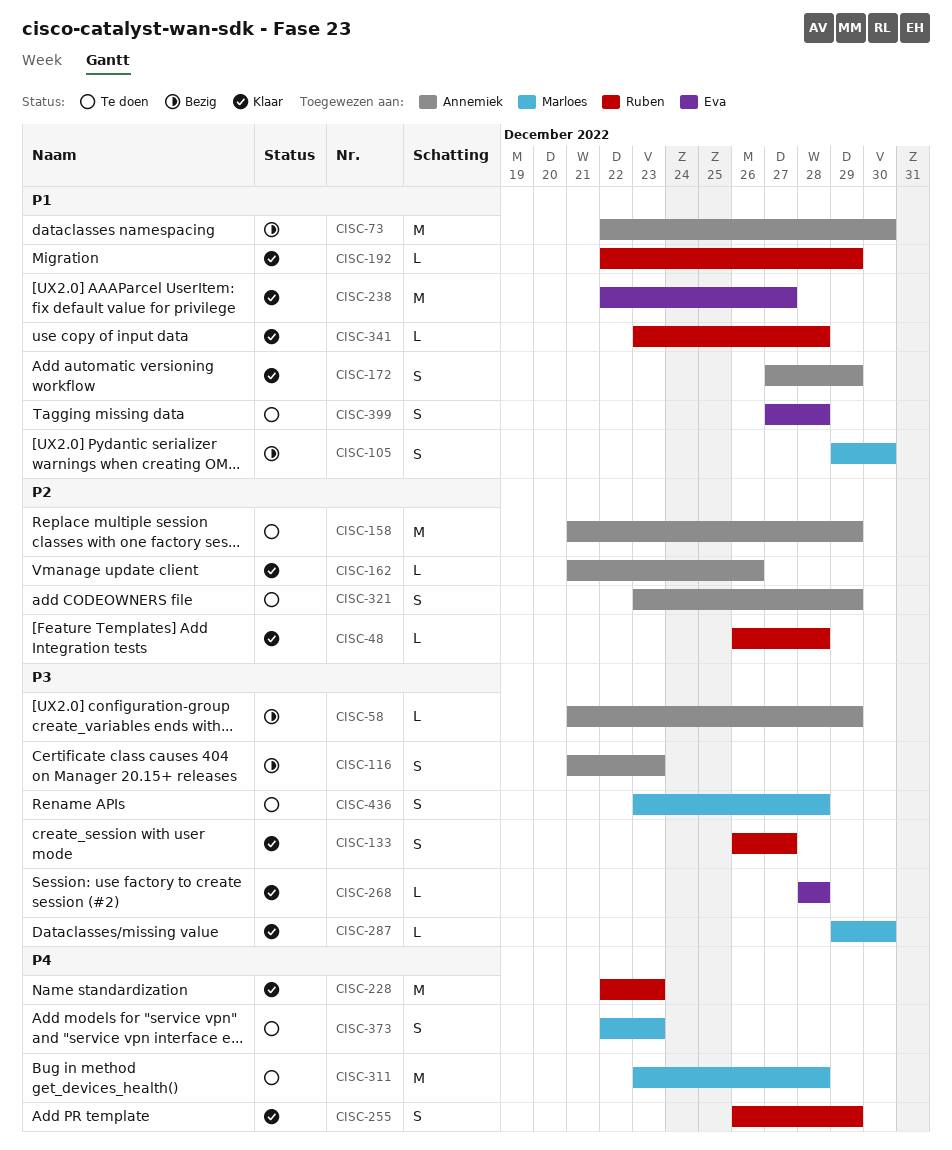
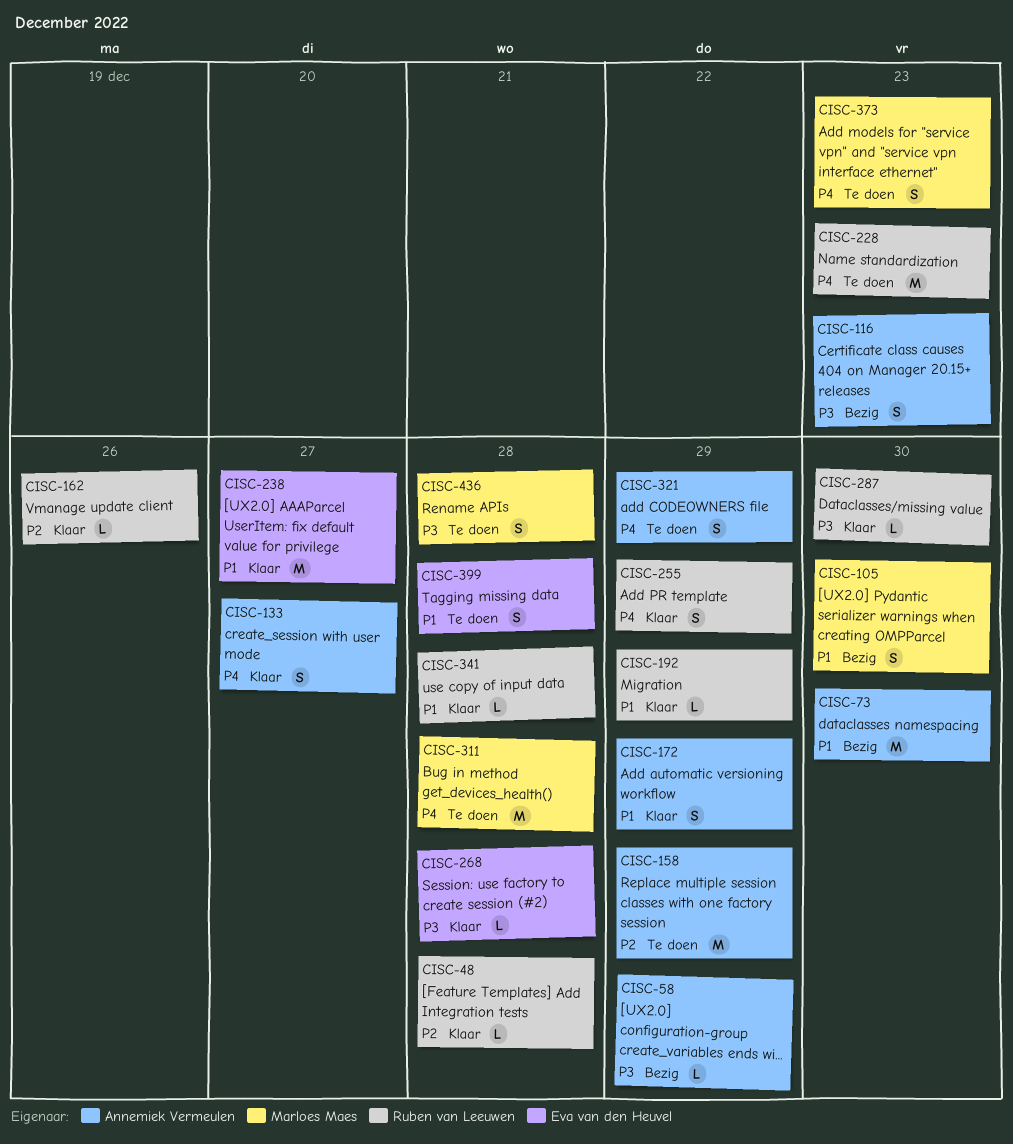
CISC-133, owner: Ruben van Leeuwen -> Annemiek Vermeulen
CISC-133, priority: P3 -> P4
CISC-162, owner: Annemiek Vermeulen -> Ruben van Leeuwen
CISC-228, status: Klaar -> Te doen
CISC-287, owner: Marloes Maes -> Ruben van Leeuwen
CISC-321, priority: P2 -> P4

